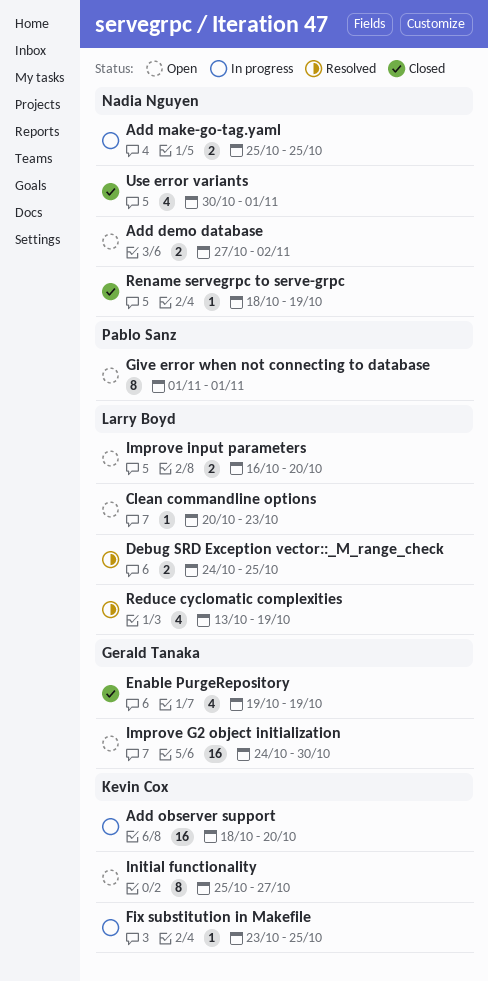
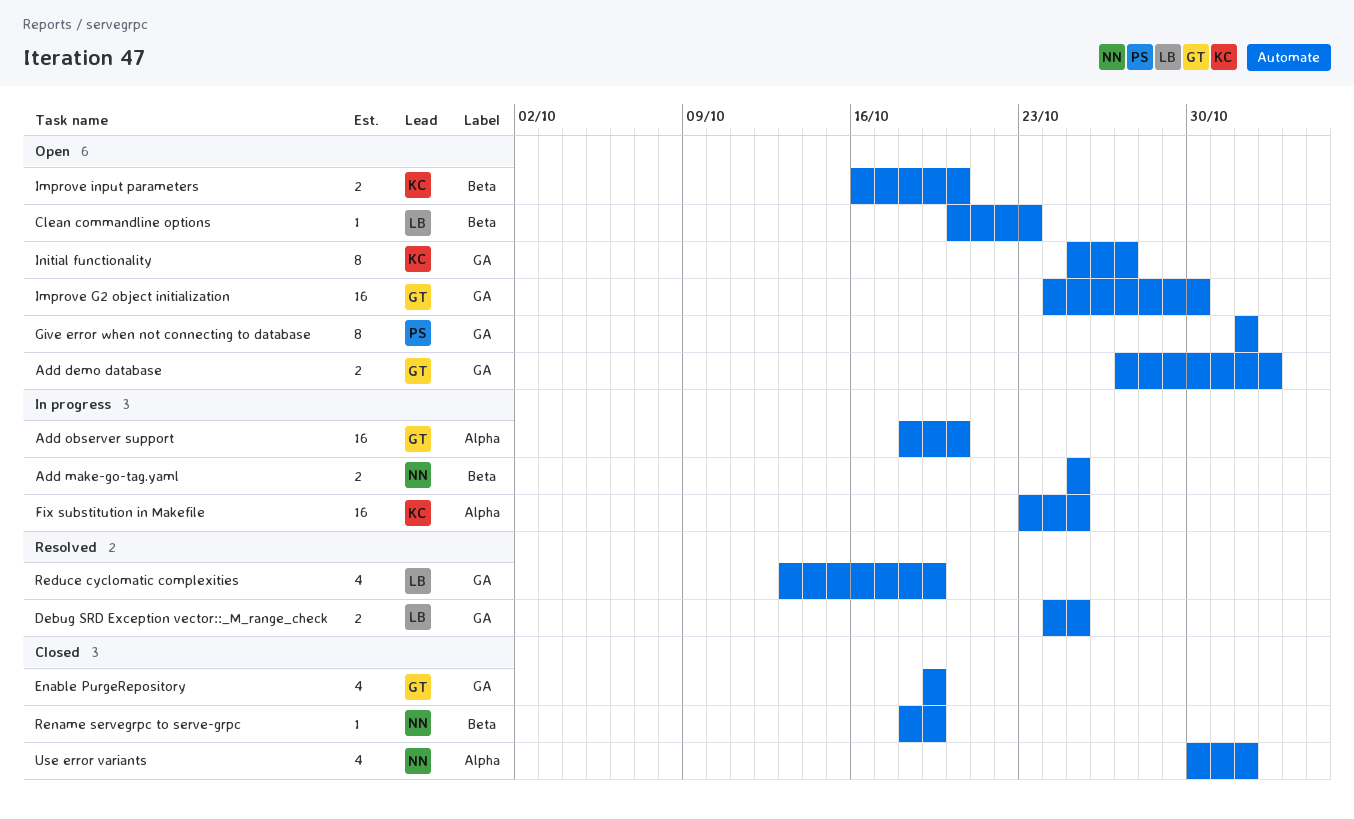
Add demo database, owner: Nadia Nguyen -> Gerald Tanaka
Add observer support, owner: Kevin Cox -> Gerald Tanaka
Fix substitution in Makefile, estimate: 1 -> 16
Improve input parameters, owner: Larry Boyd -> Kevin Cox

